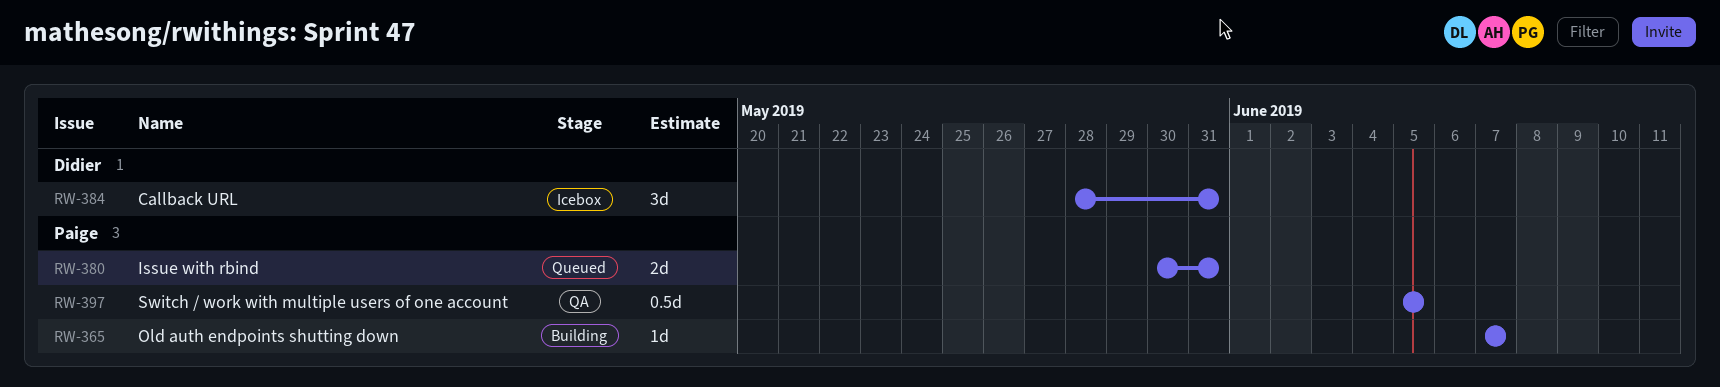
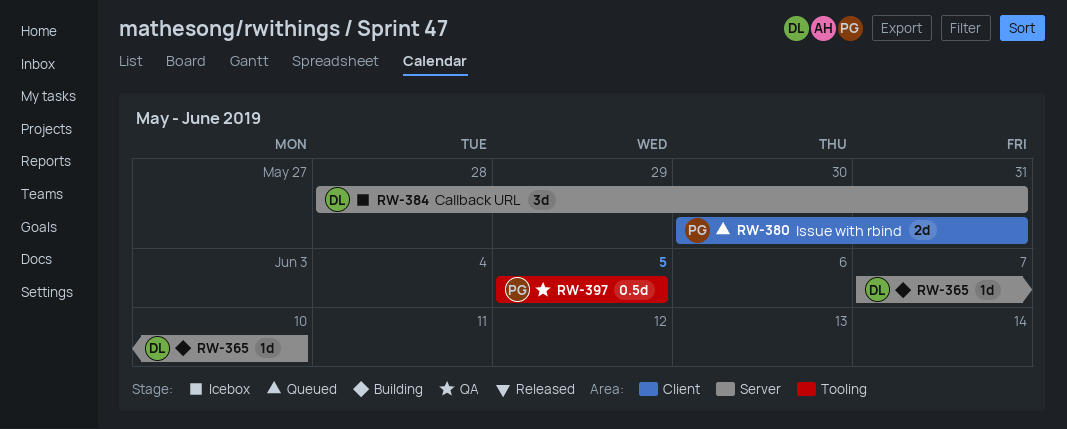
RW-365, owner: Paige -> Didier
RW-365, due: Jun 7 -> Jun 10

